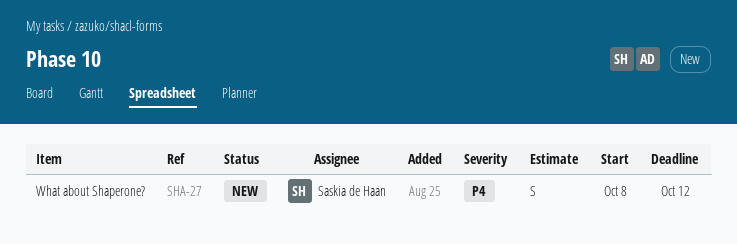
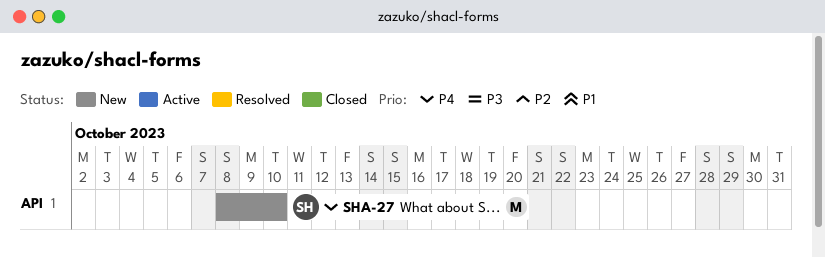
SHA-27, estimate: S -> M
SHA-27, due: Oct 12 -> Oct 10

